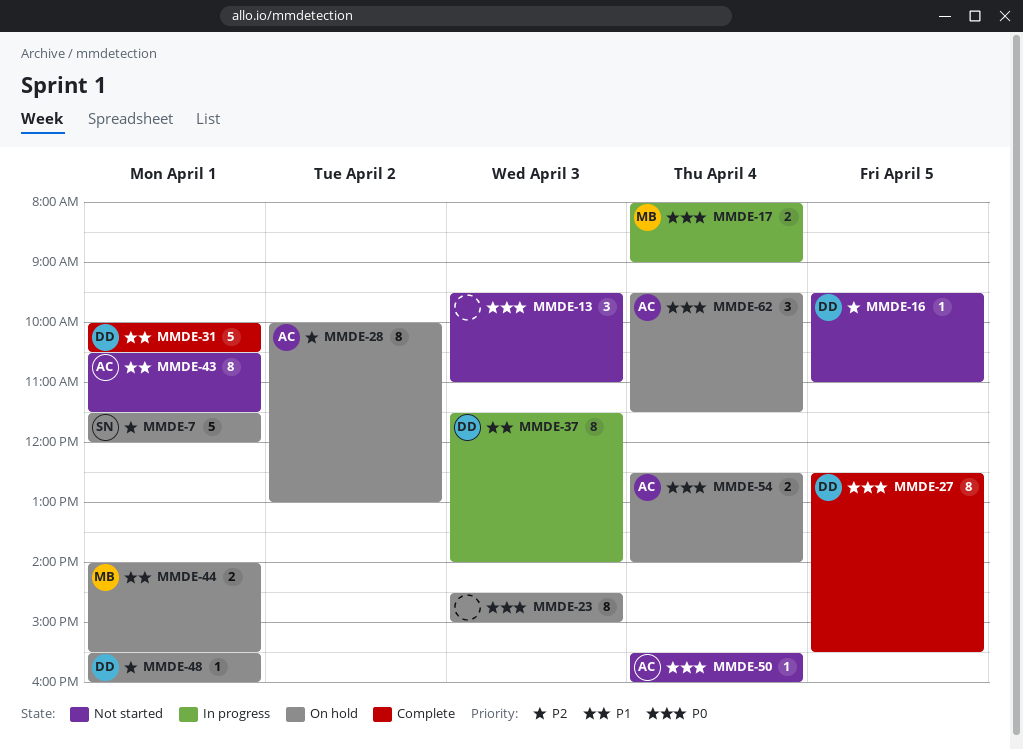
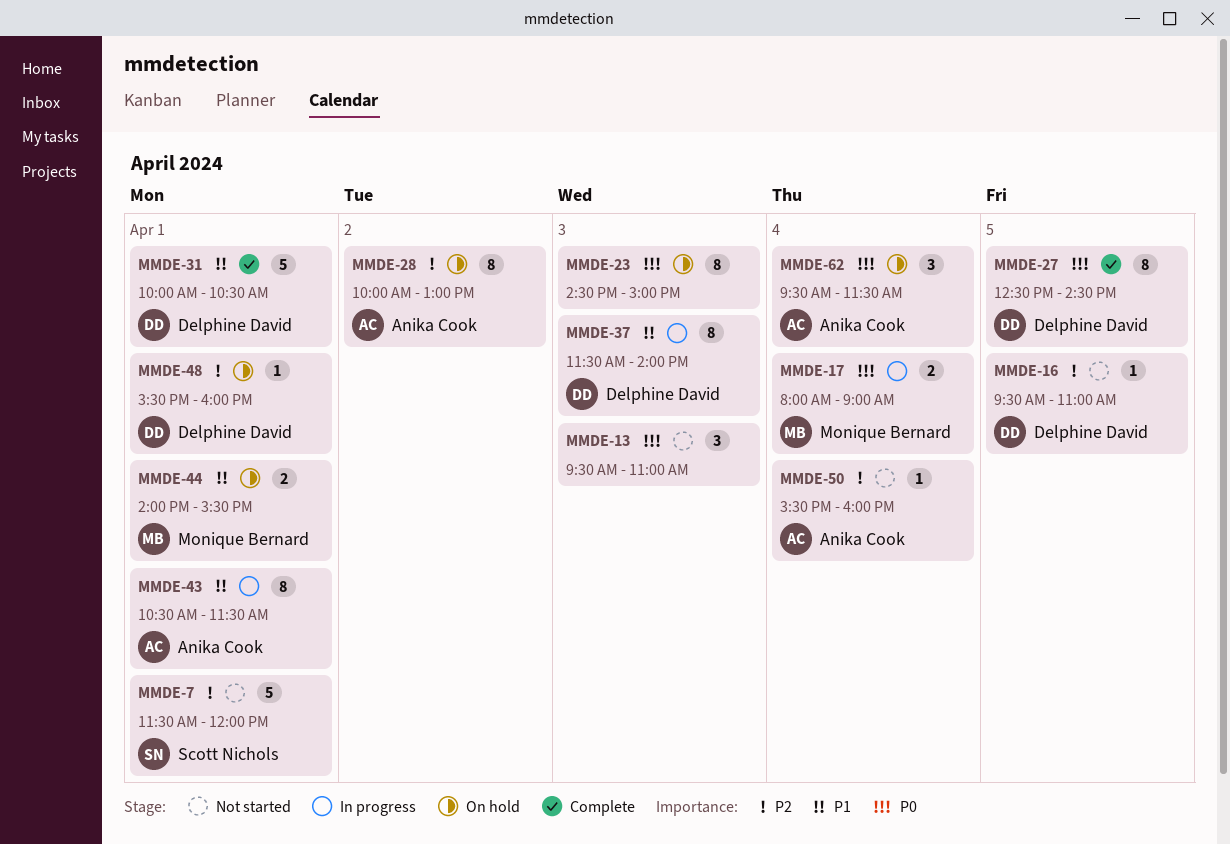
MMDE-7, status: On hold -> Not started
MMDE-27, ends: 15:30 -> 14:30
MMDE-43, status: Not started -> In progress
MMDE-50, priority: P0 -> P2
MMDE-54: present -> none

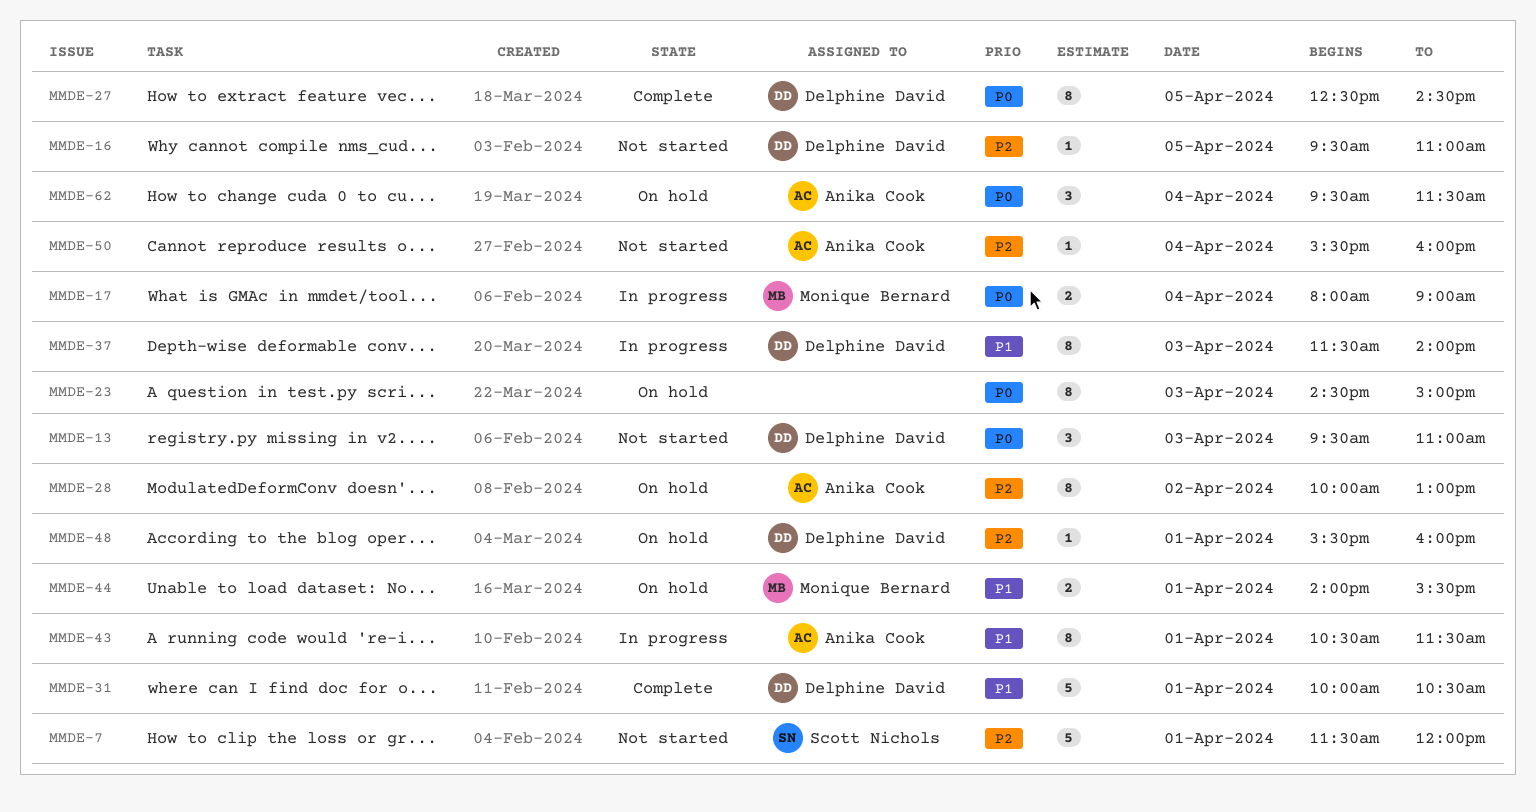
MMDE-13, owner: none -> Delphine David

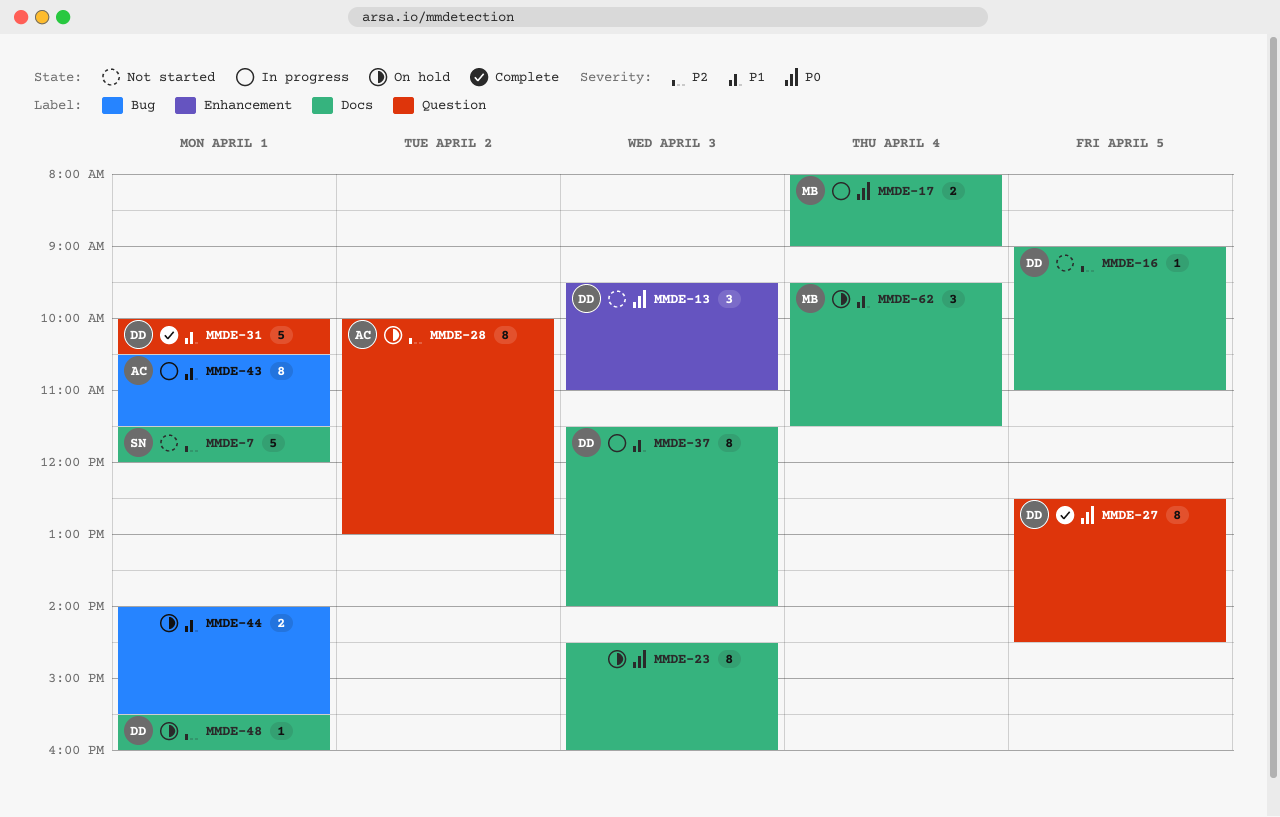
MMDE-16, begins: 09:30 -> 09:00
MMDE-23, ends: 15:00 -> 16:00
MMDE-44, owner: Monique Bernard -> none
MMDE-50: present -> none
MMDE-62, owner: Anika Cook -> Monique Bernard
MMDE-62, priority: P0 -> P1

